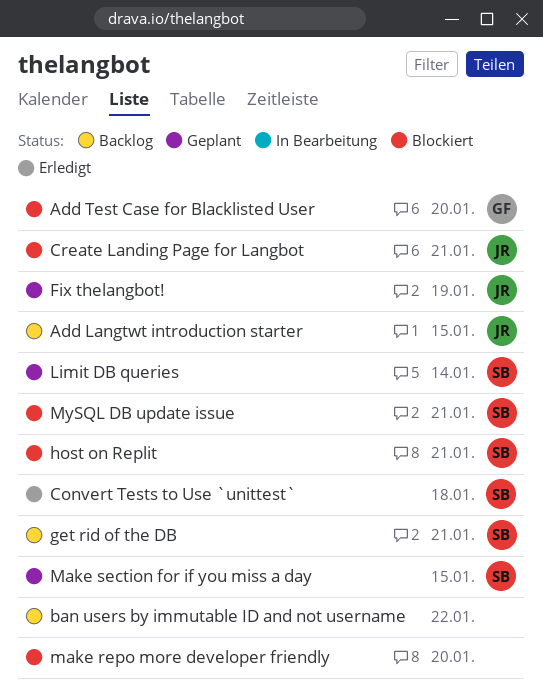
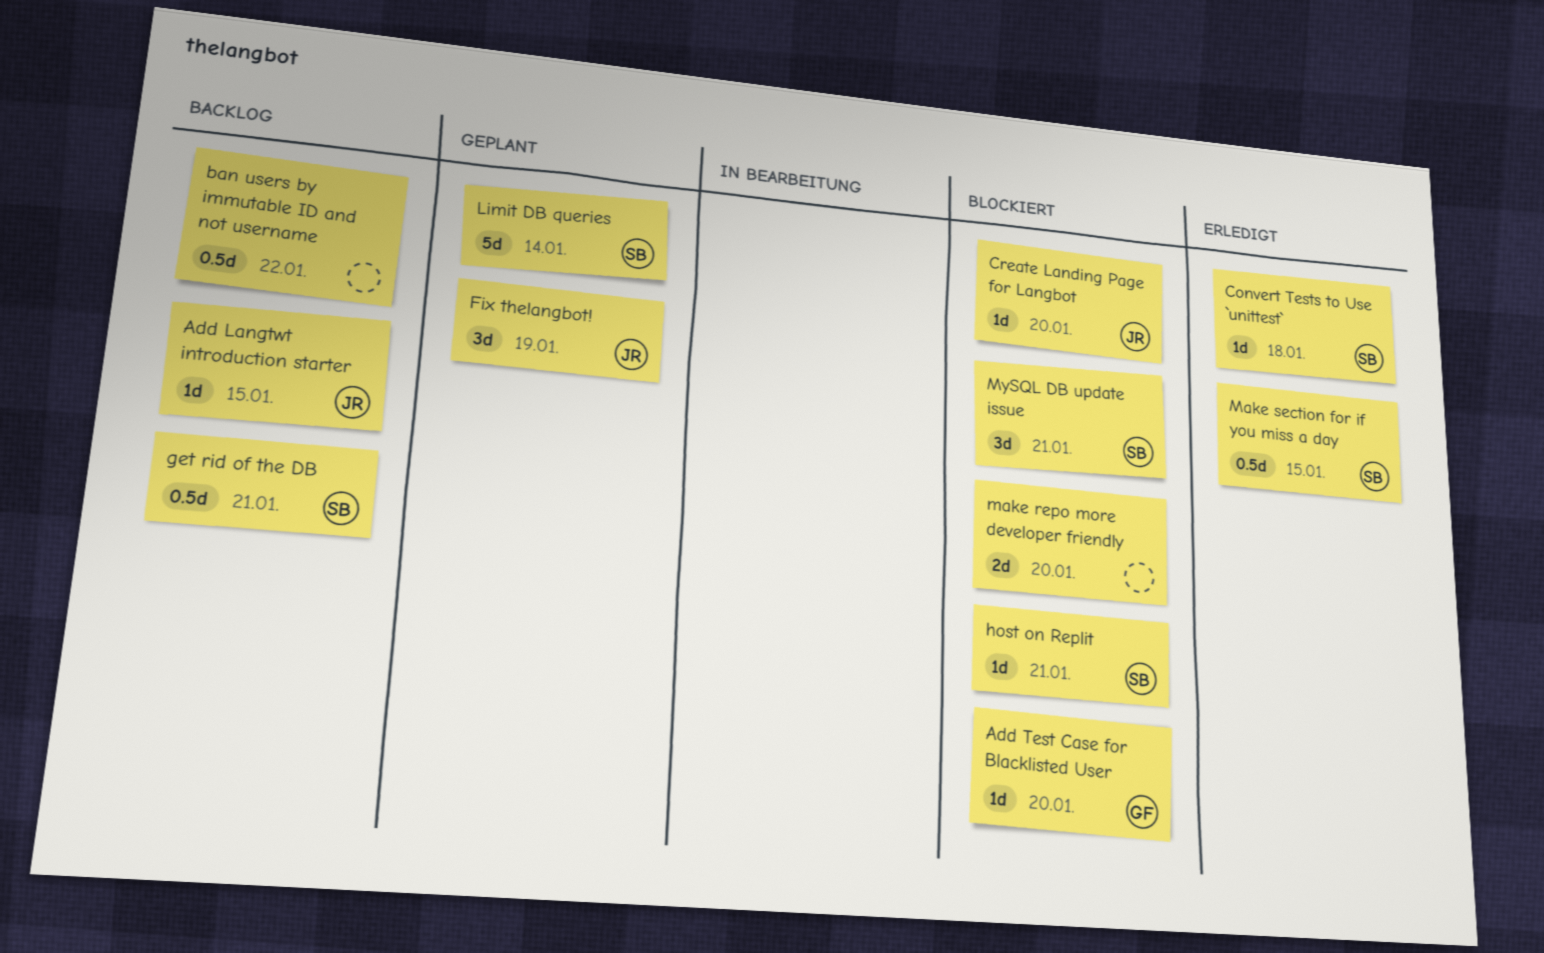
Create Landing Page for Langbot, due: Jan 21 -> Jan 20
Make section for if you miss a day, status: Geplant -> Erledigt

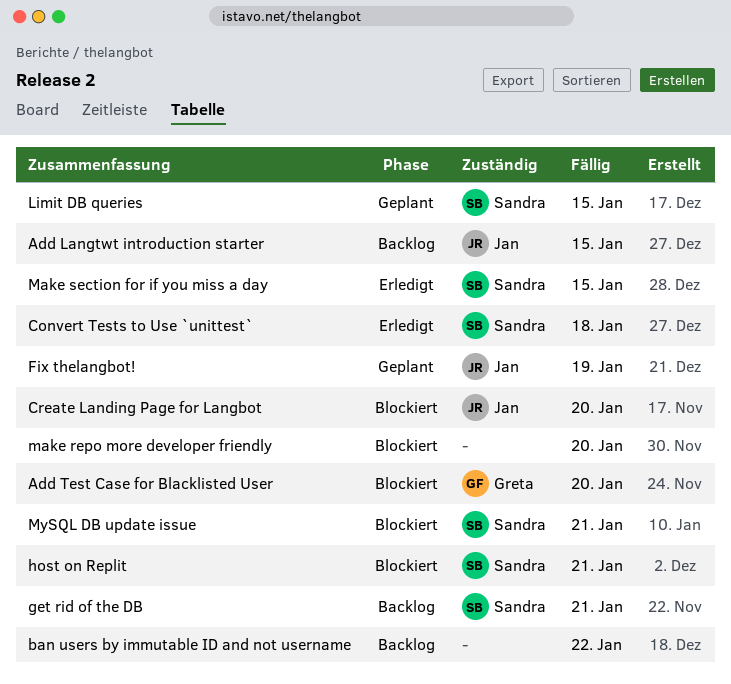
Limit DB queries, due: Jan 14 -> Jan 15

